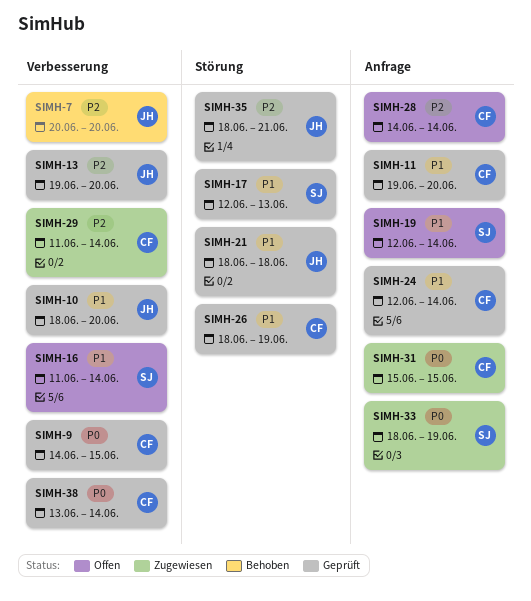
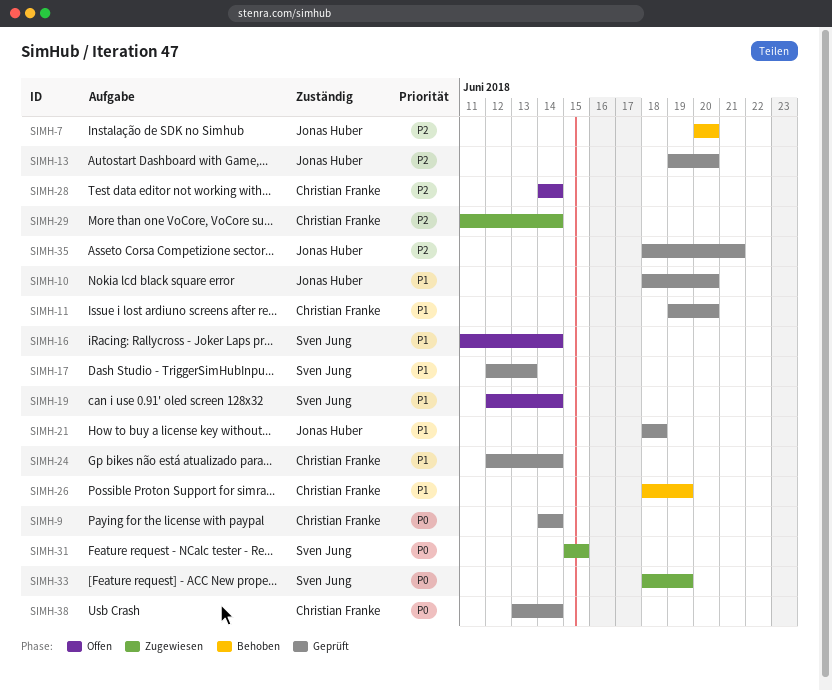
SIMH-9, due: Jun 15 -> Jun 14
SIMH-26, status: Geprüft -> Behoben
SIMH-31, owner: Christian Franke -> Sven Jung

